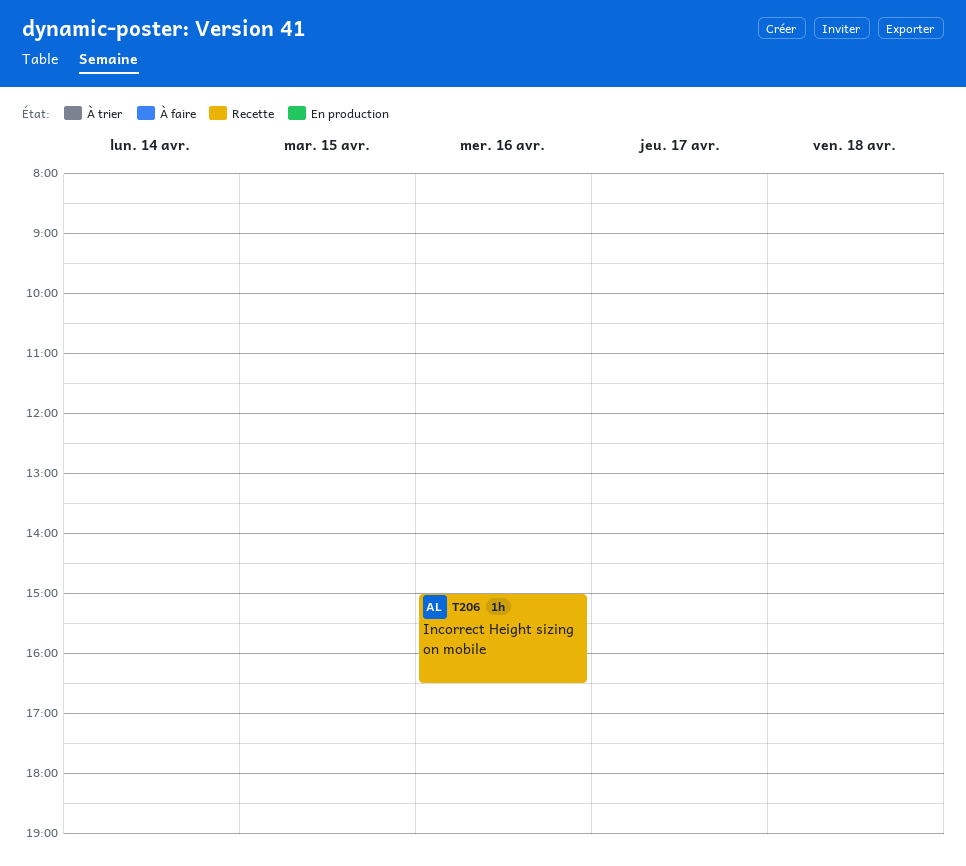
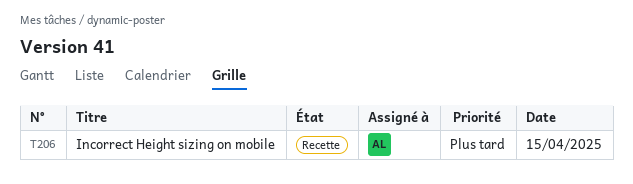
T206, day: Apr 16 -> Apr 15

